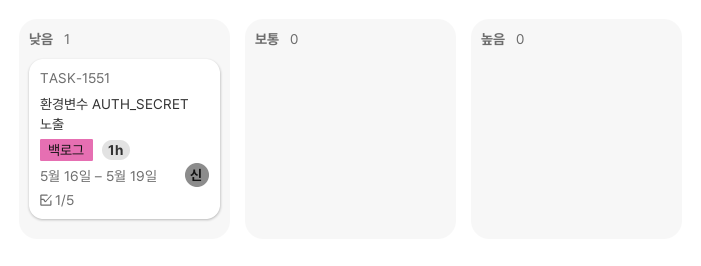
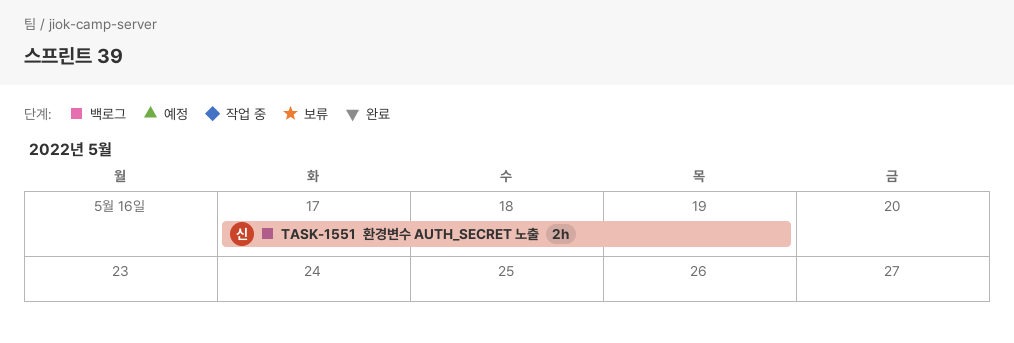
TASK-1551, estimate: 1h -> 2h
TASK-1551, start: May 16 -> May 17

